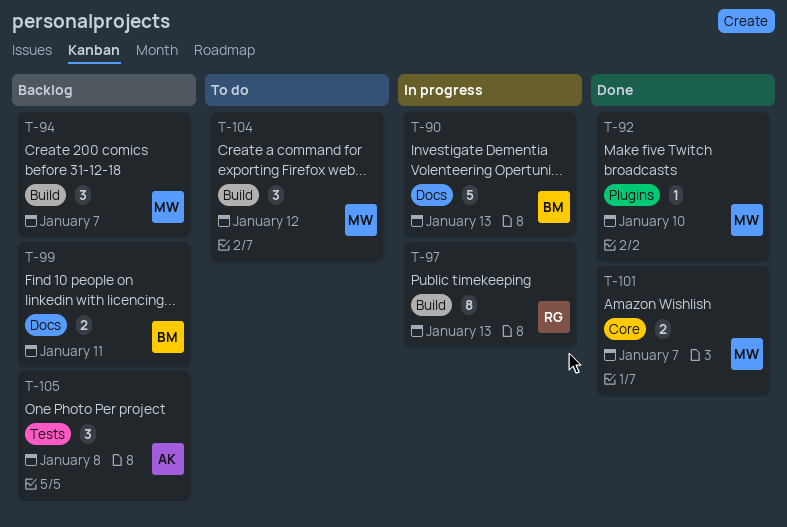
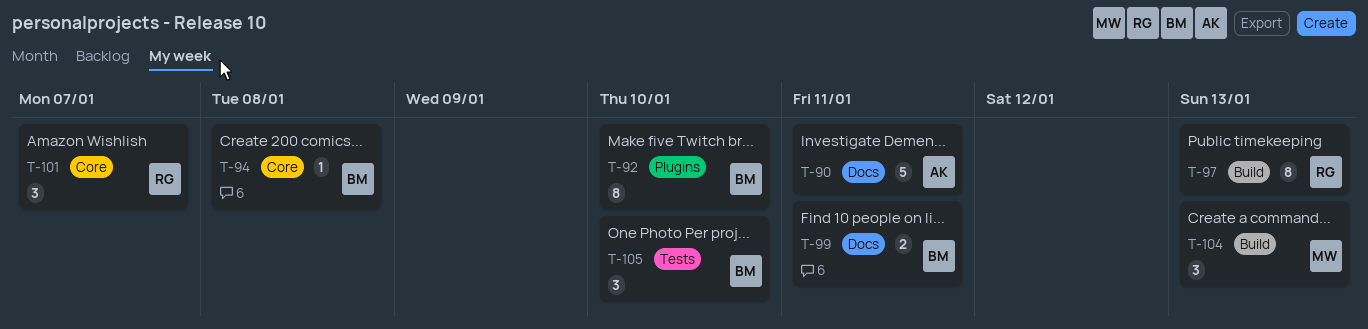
T-90, owner: BM -> AK
T-90, due: Jan 13 -> Jan 11
T-92, owner: MW -> BM
T-92, estimate: 1 -> 8
T-94, owner: MW -> BM
T-94, label: Build -> Core
T-94, estimate: 3 -> 1
T-94, due: Jan 7 -> Jan 8
T-101, owner: MW -> RG
T-101, estimate: 2 -> 3
T-104, due: Jan 12 -> Jan 13
T-105, owner: AK -> BM
T-105, due: Jan 8 -> Jan 10

